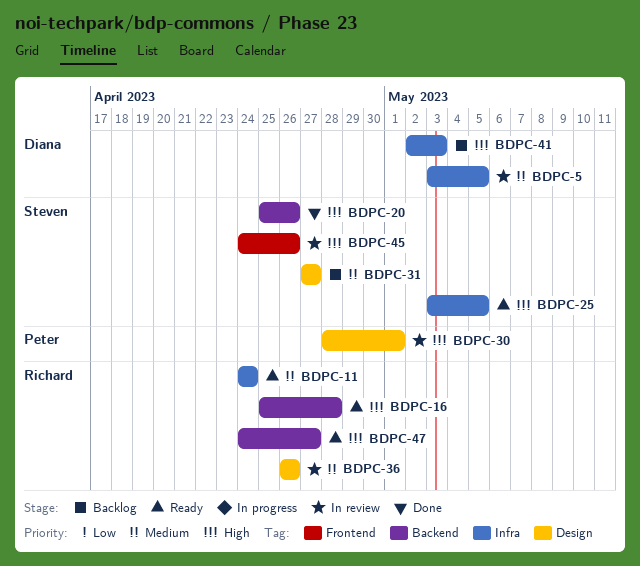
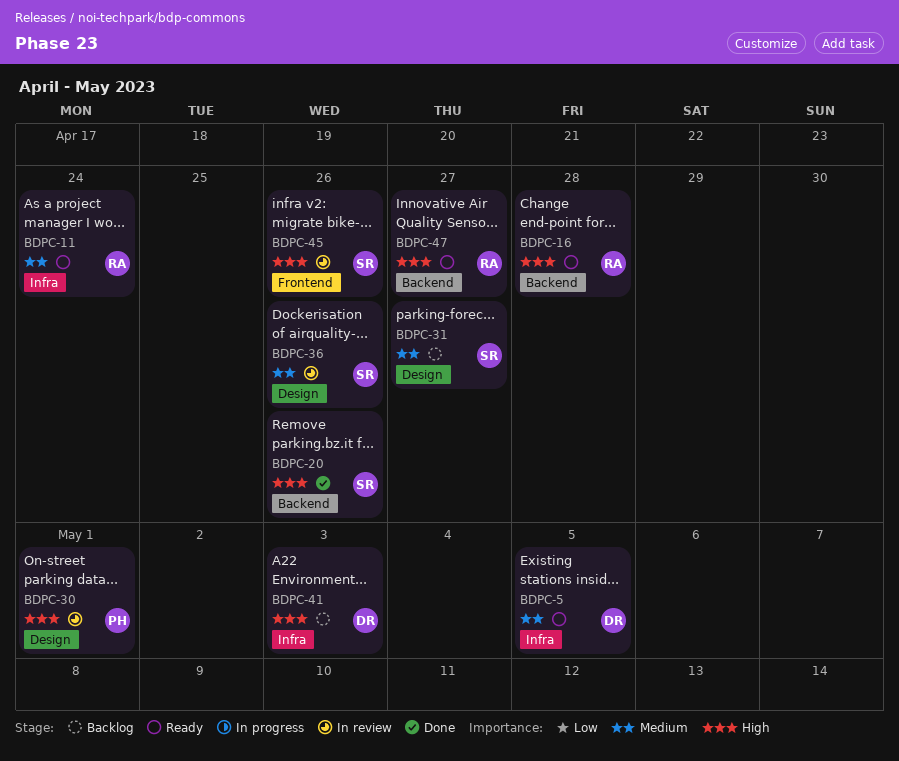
BDPC-5, status: In review -> Ready
BDPC-25: present -> none
BDPC-36, owner: Richard -> Steven

